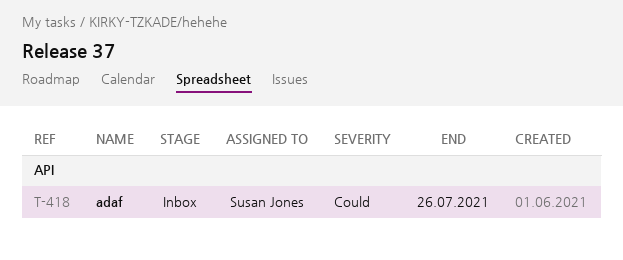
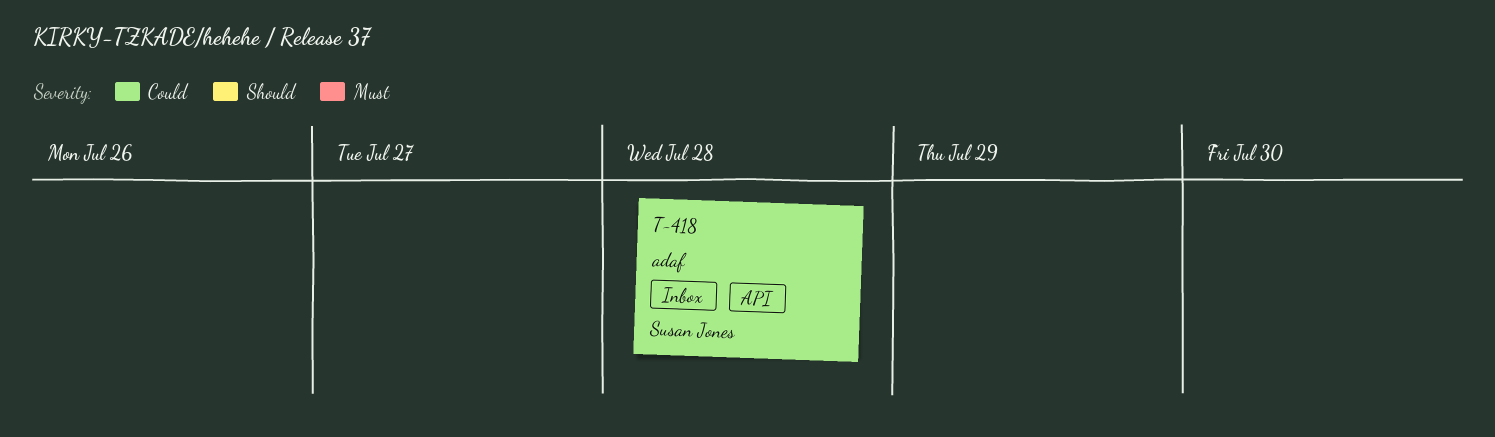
T-418, due: Jul 26 -> Jul 28

